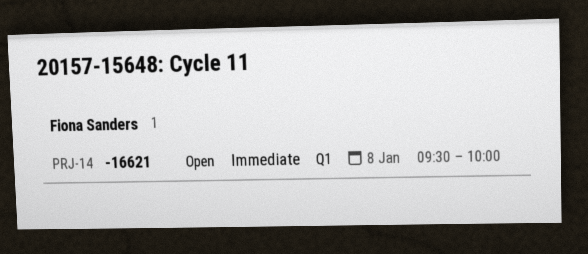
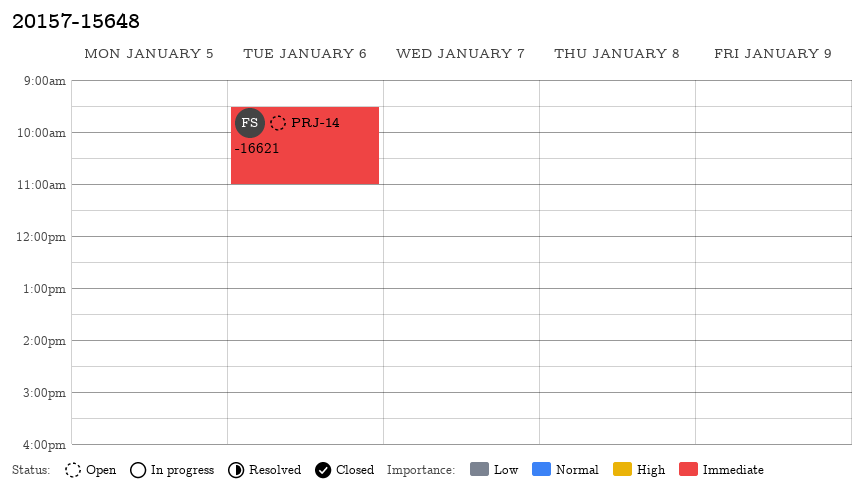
PRJ-14, day: Jan 8 -> Jan 6
PRJ-14, ends: 10:00 -> 11:00

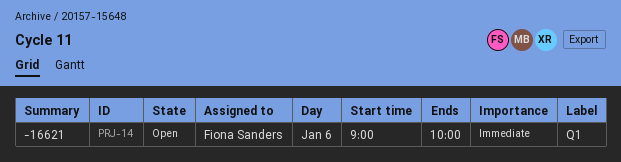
PRJ-14, begins: 09:30 -> 09:00
PRJ-14, ends: 11:00 -> 10:00

